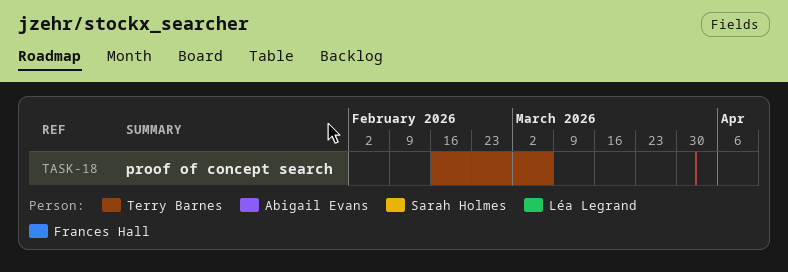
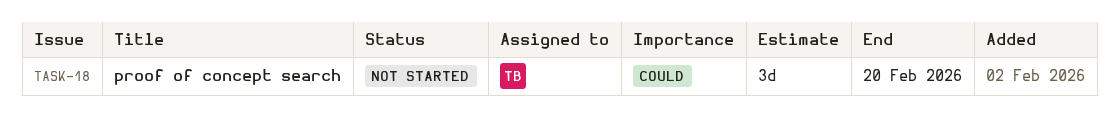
TASK-18, due: Mar 6 -> Feb 20

